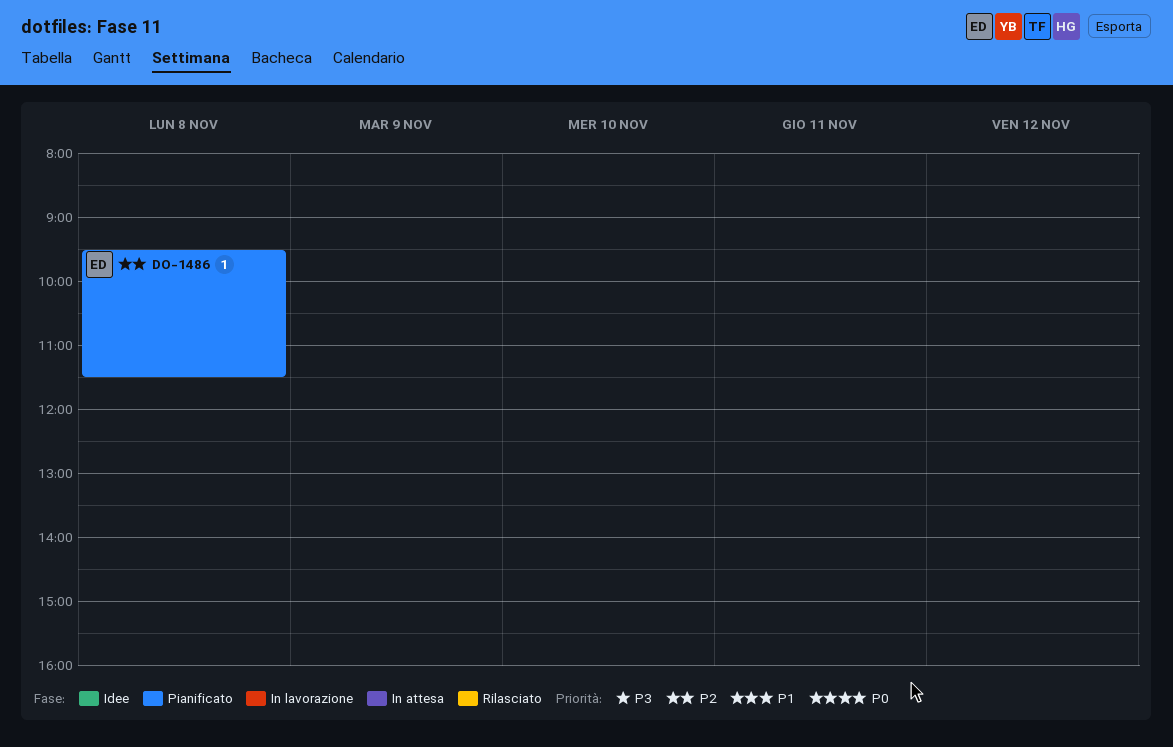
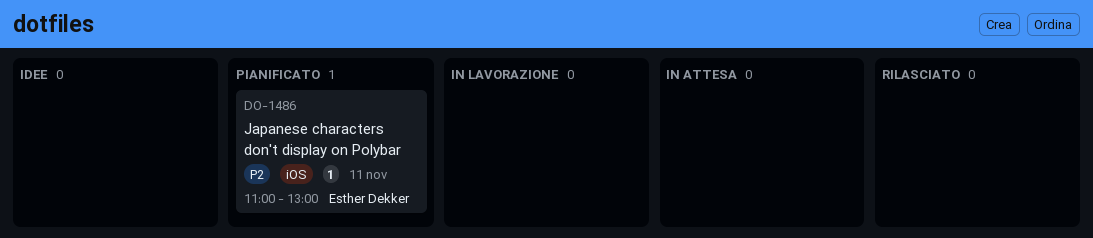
DO-1486, day: Nov 8 -> Nov 11
DO-1486, begins: 09:30 -> 11:00
DO-1486, ends: 11:30 -> 13:00

